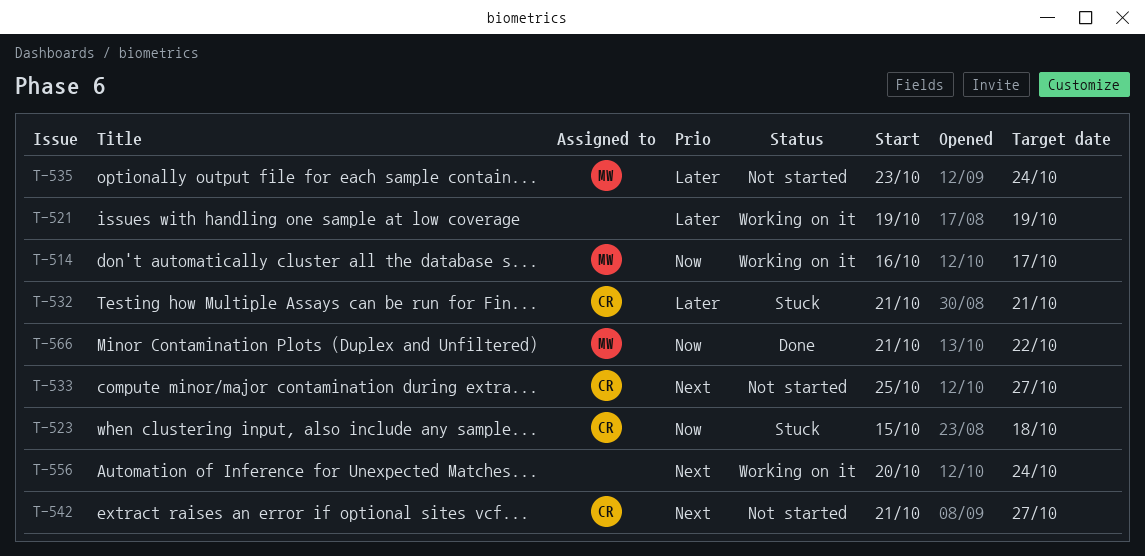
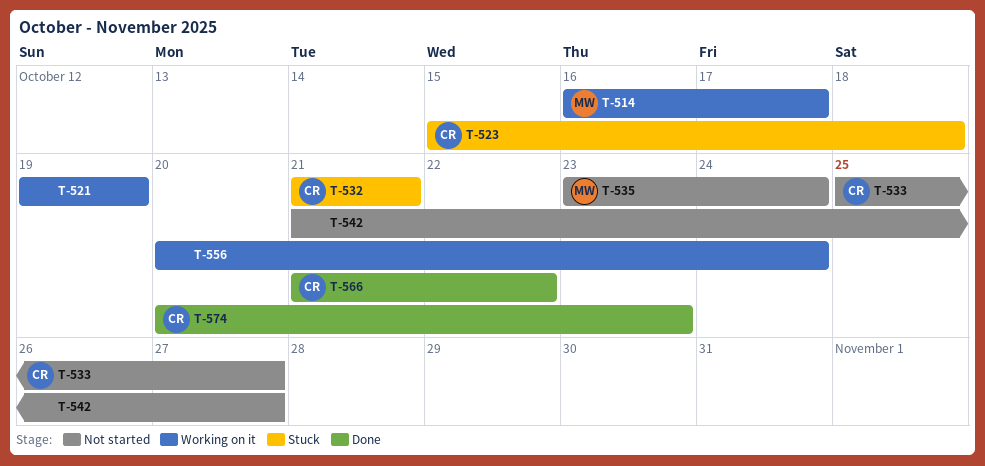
T-542, owner: CR -> none
T-566, owner: MW -> CR
T-574: none -> present

